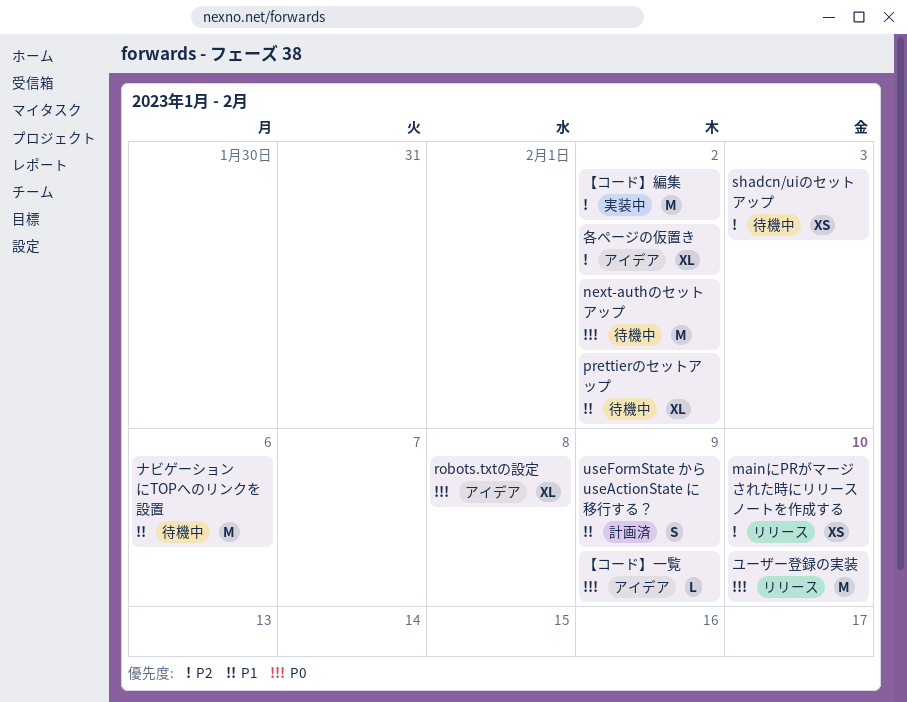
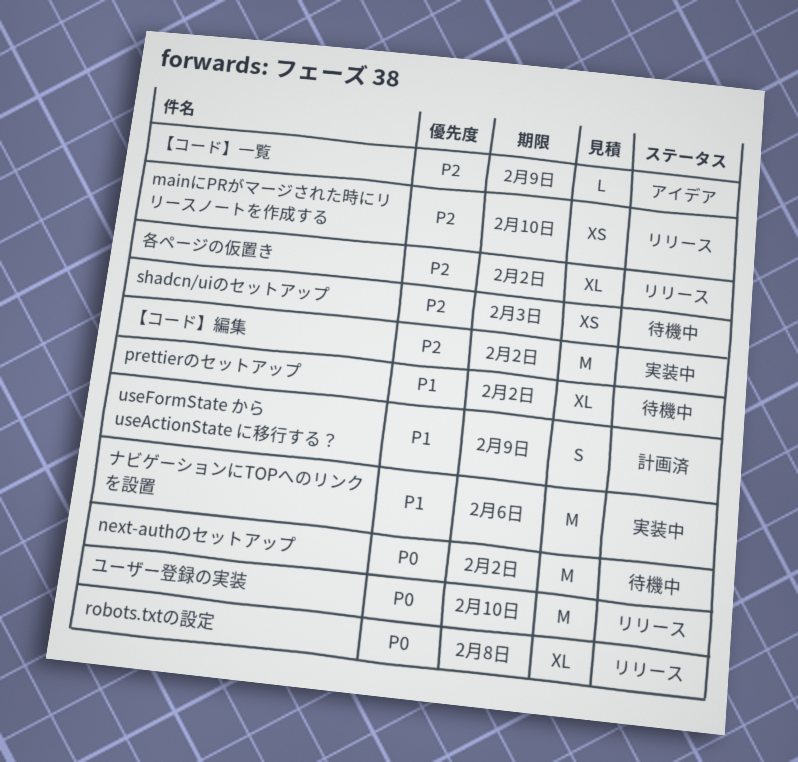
robots.txtの設定, status: アイデア -> リリース
【コード】一覧, priority: P0 -> P2
ナビゲーションにTOPへのリンクを設置, status: 待機中 -> 実装中
各ページの仮置き, status: アイデア -> リリース

